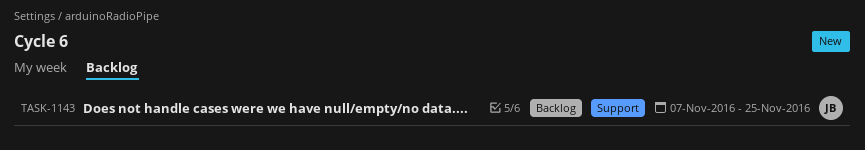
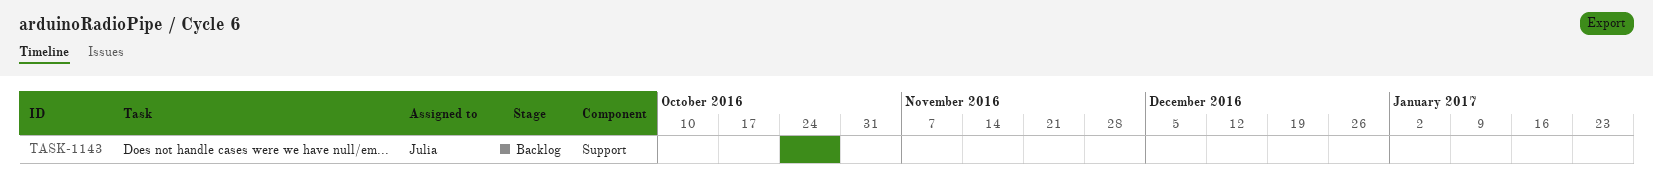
TASK-1143, start: Nov 7 -> Oct 24
TASK-1143, due: Nov 25 -> Oct 28

